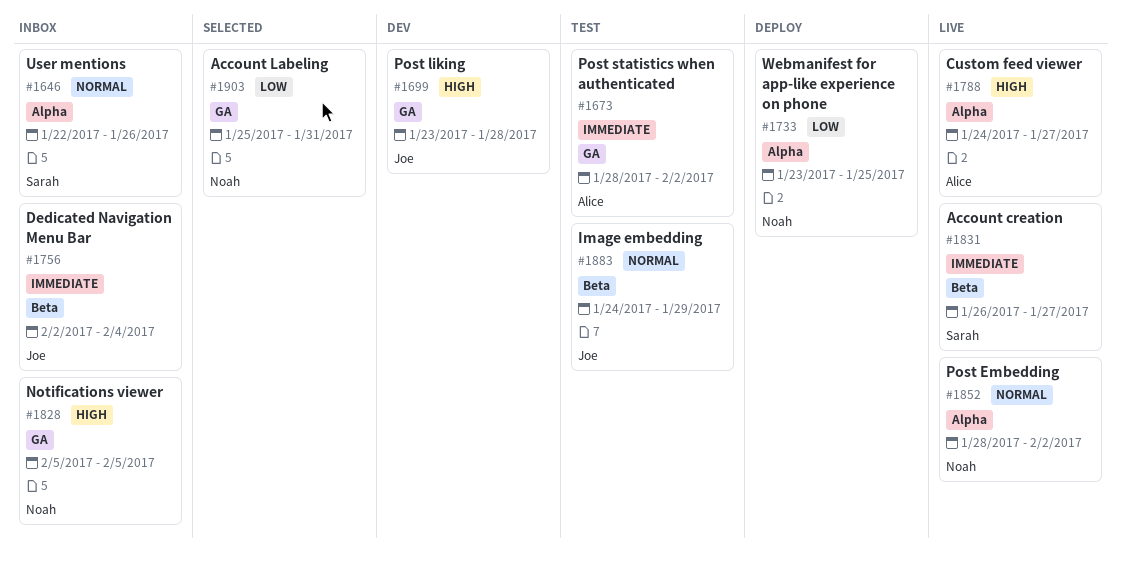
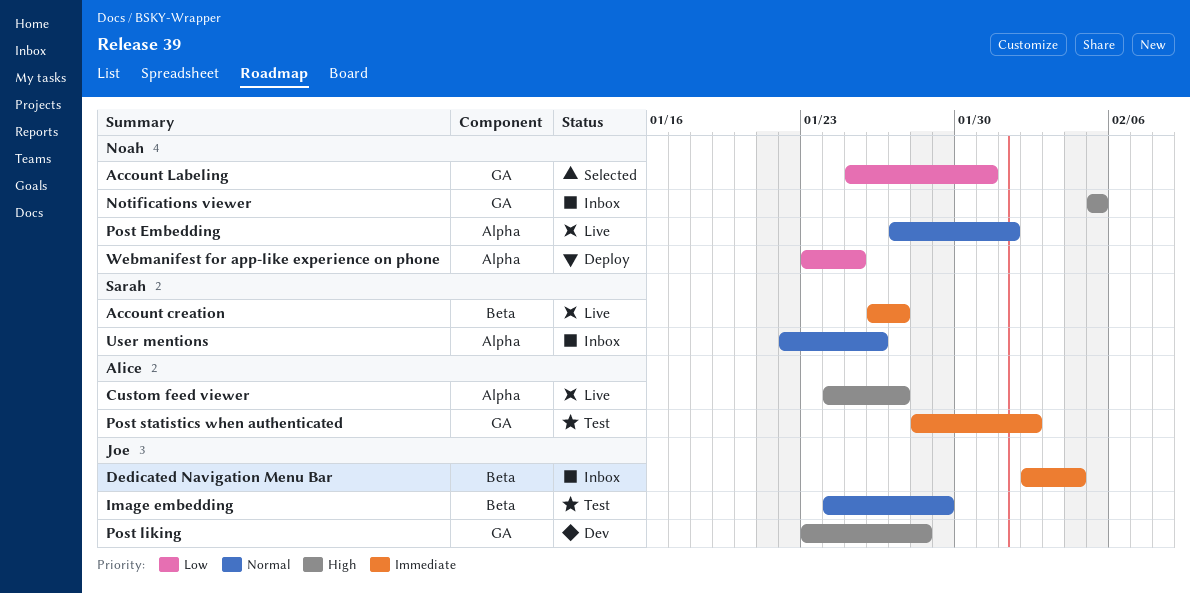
Post Embedding, start: Jan 28 -> Jan 27
Post Embedding, due: Feb 2 -> Feb 1

